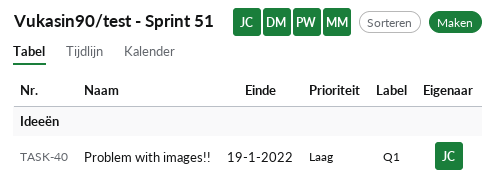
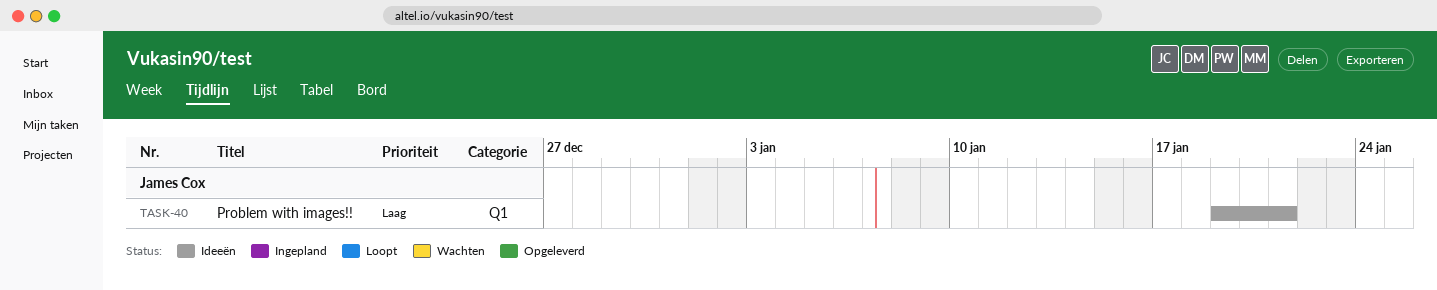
TASK-40, due: Jan 19 -> Jan 21

